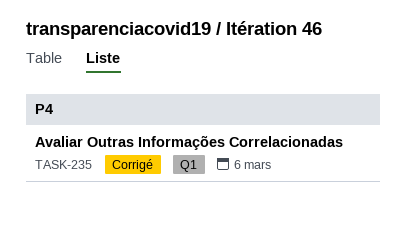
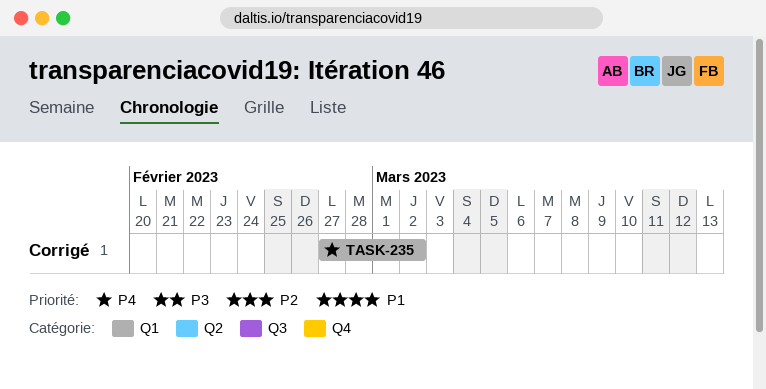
TASK-235, due: Mar 6 -> Mar 2

